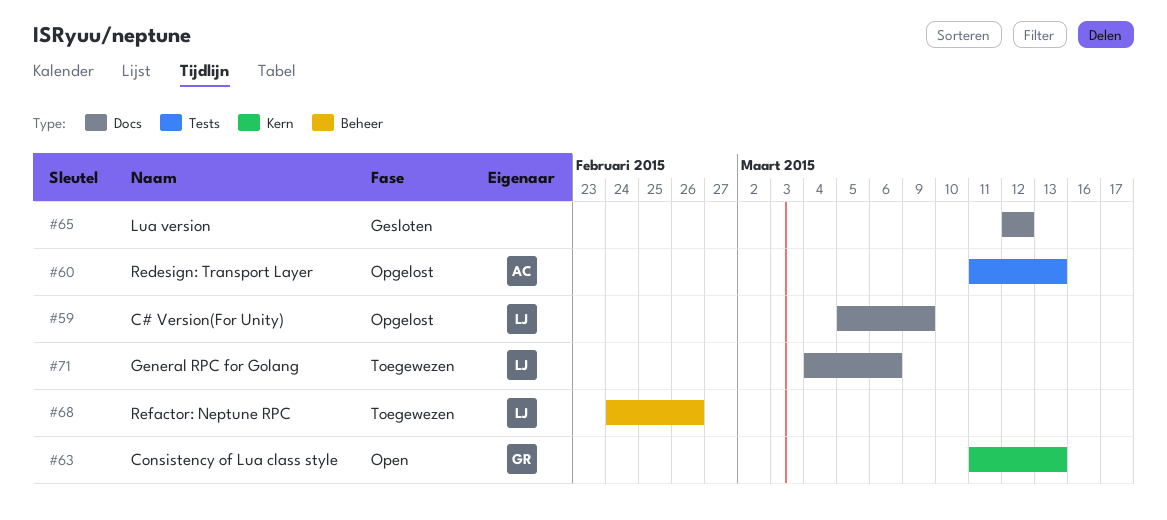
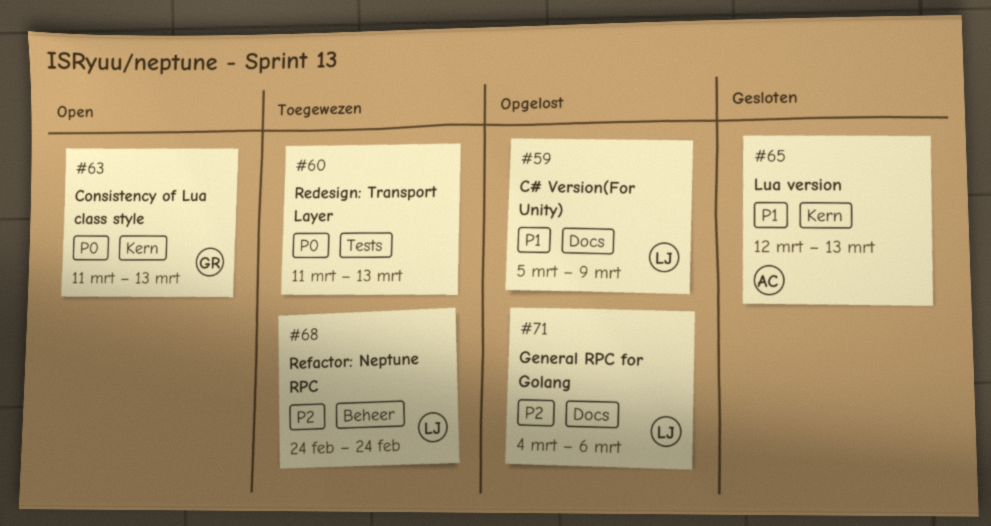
#60, status: Opgelost -> Toegewezen
#60, owner: AC -> none
#65, owner: none -> AC
#65, label: Docs -> Kern
#65, due: Mar 12 -> Mar 13
#68, due: Feb 26 -> Feb 24
#71, status: Toegewezen -> Opgelost

